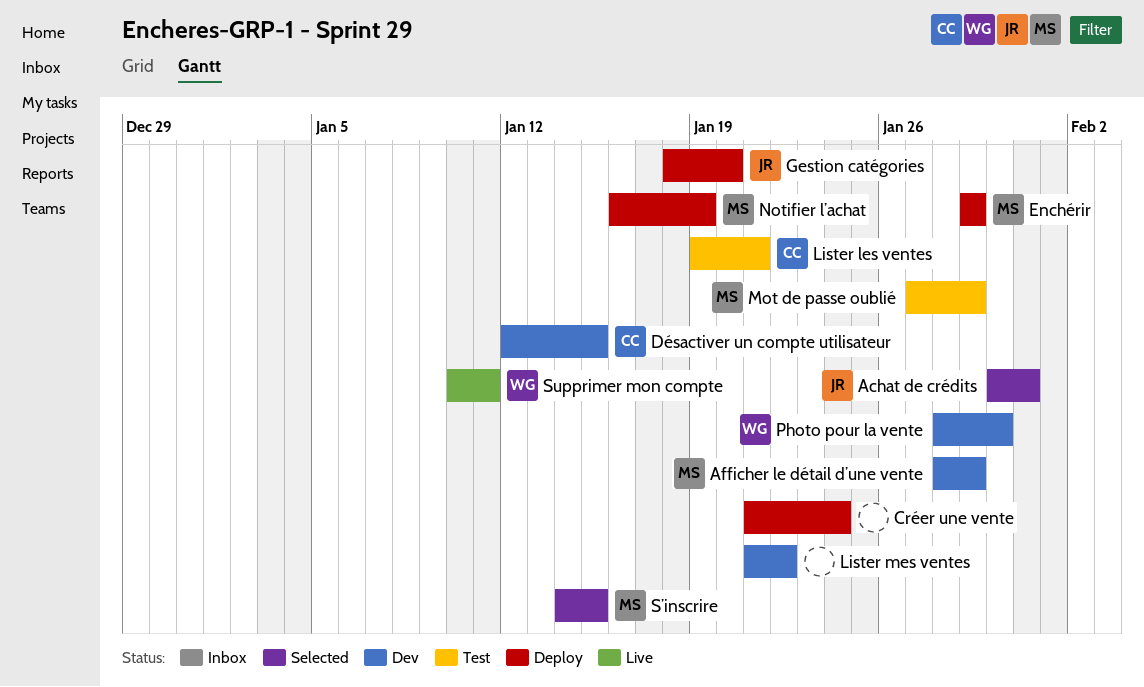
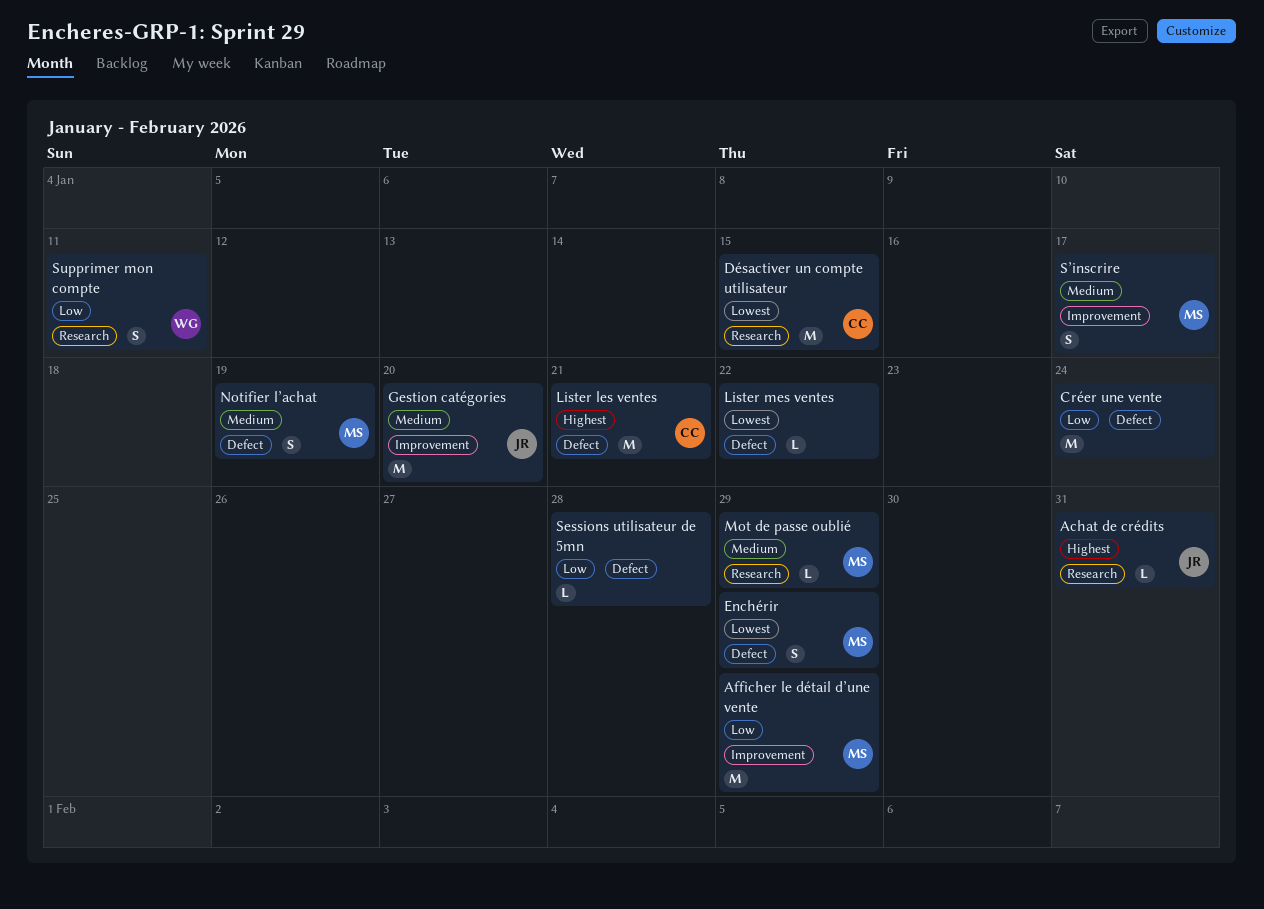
Photo pour la vente: present -> none
Sessions utilisateur de 5mn: none -> present
S’inscrire, due: Jan 15 -> Jan 17

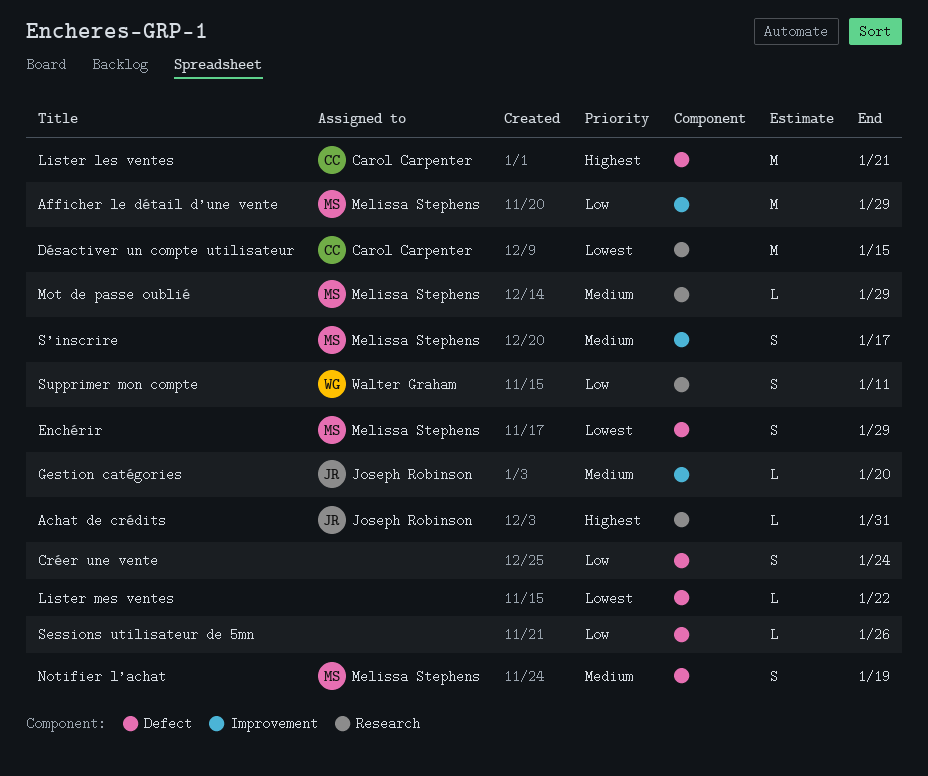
Créer une vente, estimate: M -> S
Gestion catégories, estimate: M -> L
Sessions utilisateur de 5mn, due: Jan 28 -> Jan 26

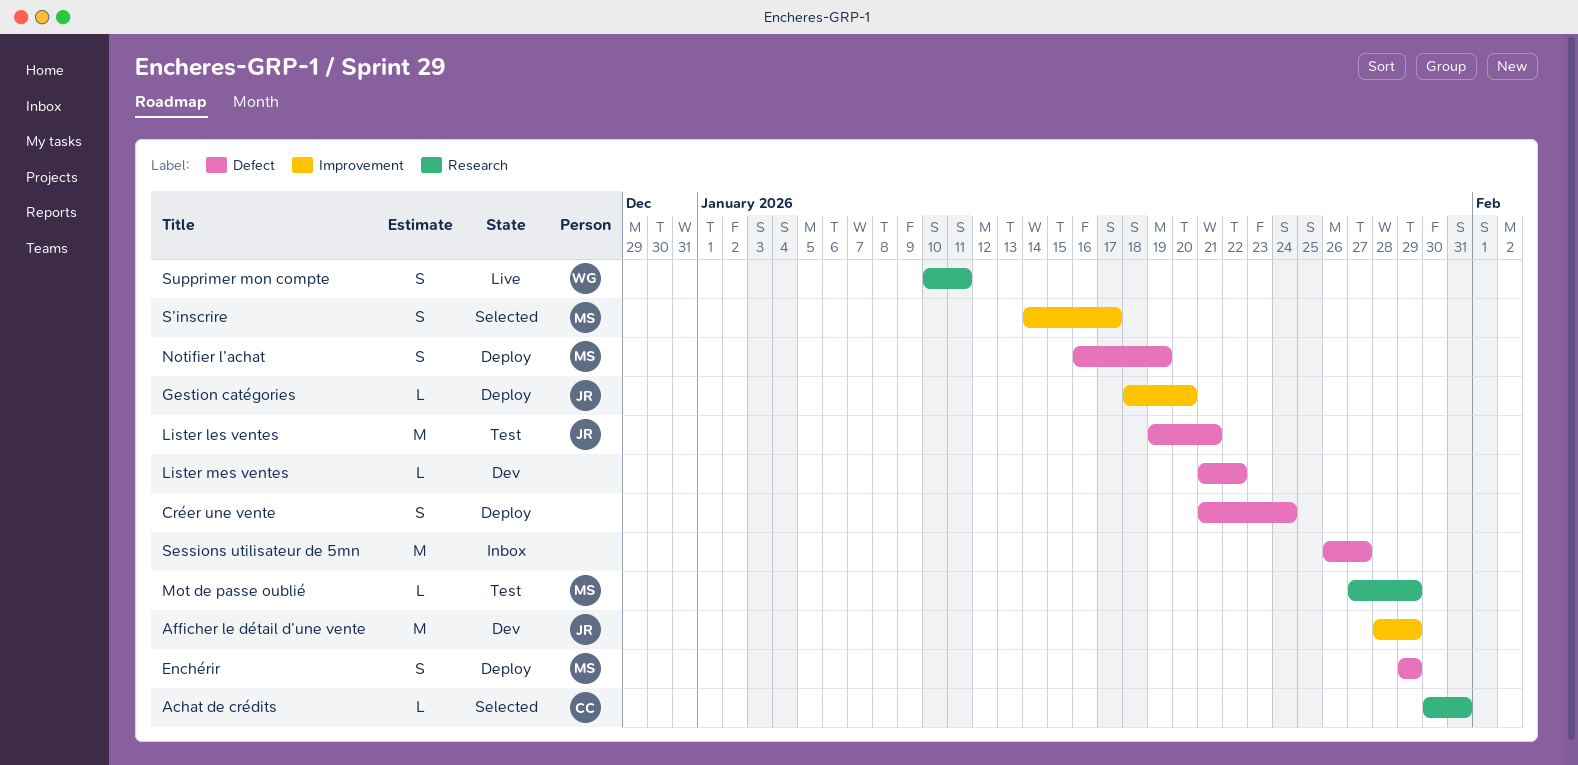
Achat de crédits, owner: Joseph Robinson -> Carol Carpenter
Afficher le détail d’une vente, owner: Melissa Stephens -> Joseph Robinson
Désactiver un compte utilisateur: present -> none
Lister les ventes, owner: Carol Carpenter -> Joseph Robinson
Sessions utilisateur de 5mn, estimate: L -> M
Sessions utilisateur de 5mn, due: Jan 26 -> Jan 27

